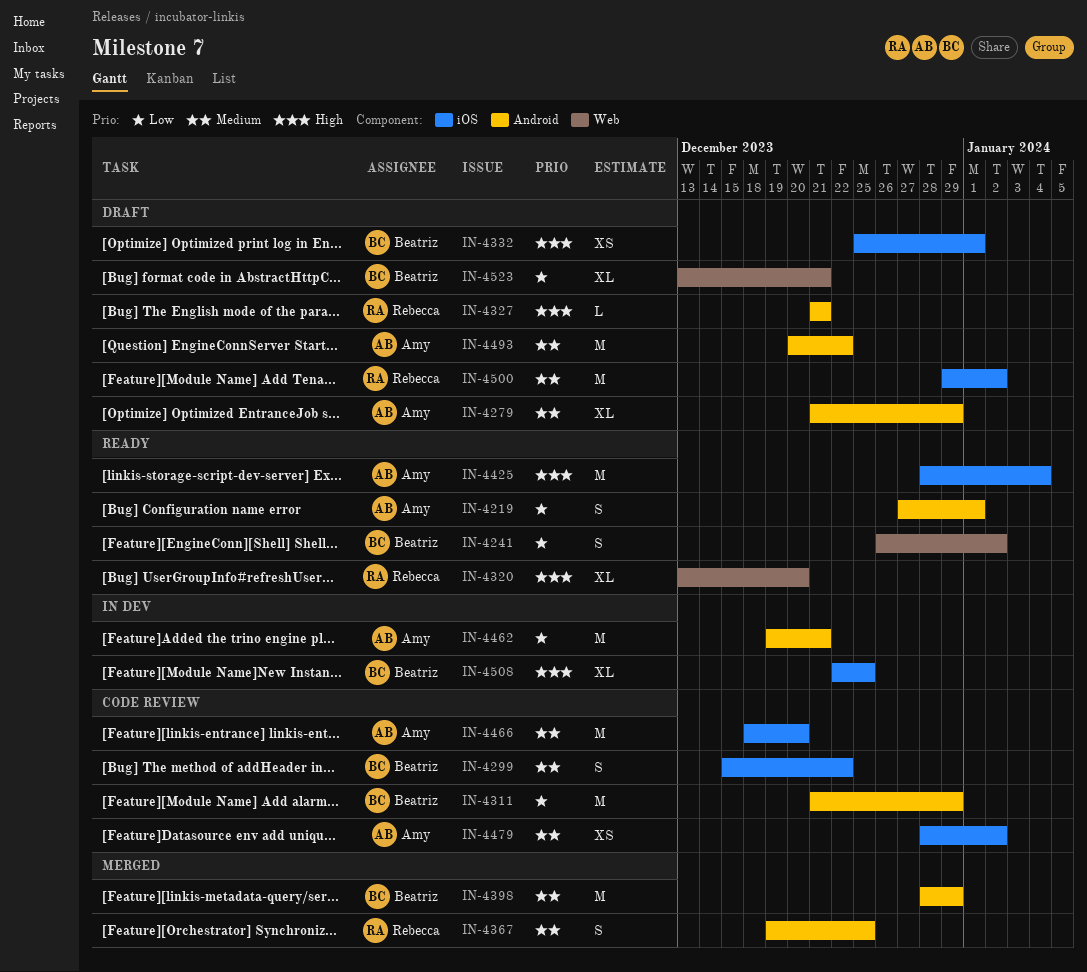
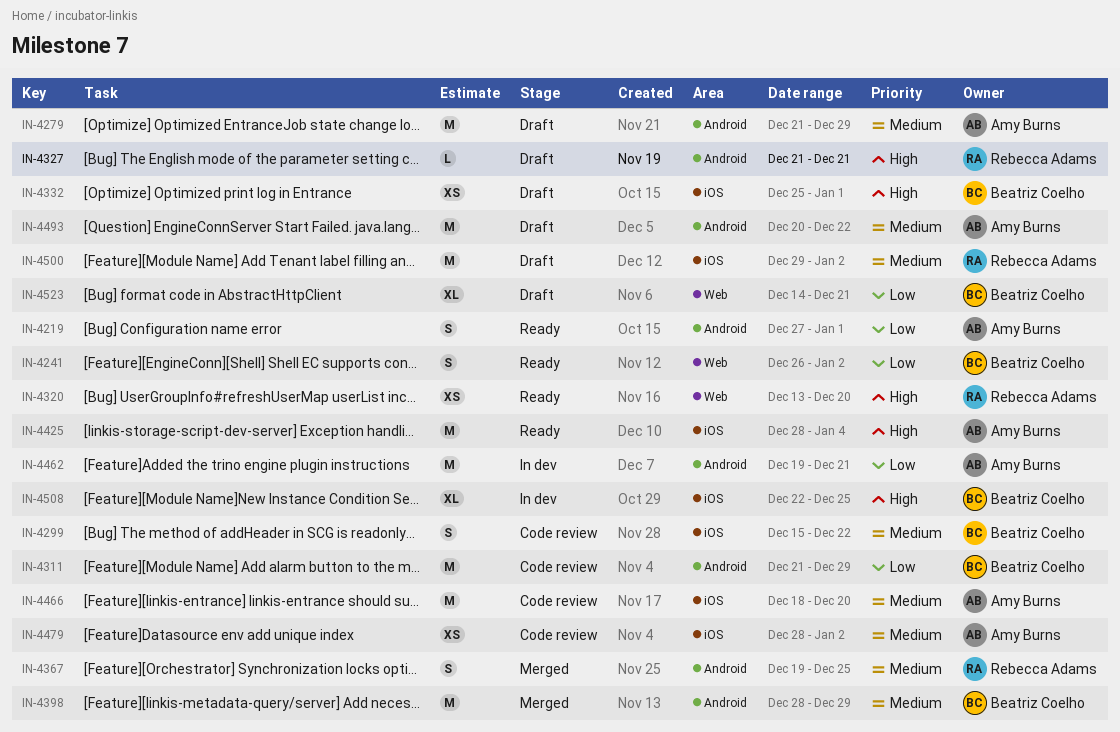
IN-4279, estimate: XL -> M
IN-4320, estimate: XL -> XS
IN-4523, start: Dec 13 -> Dec 14

